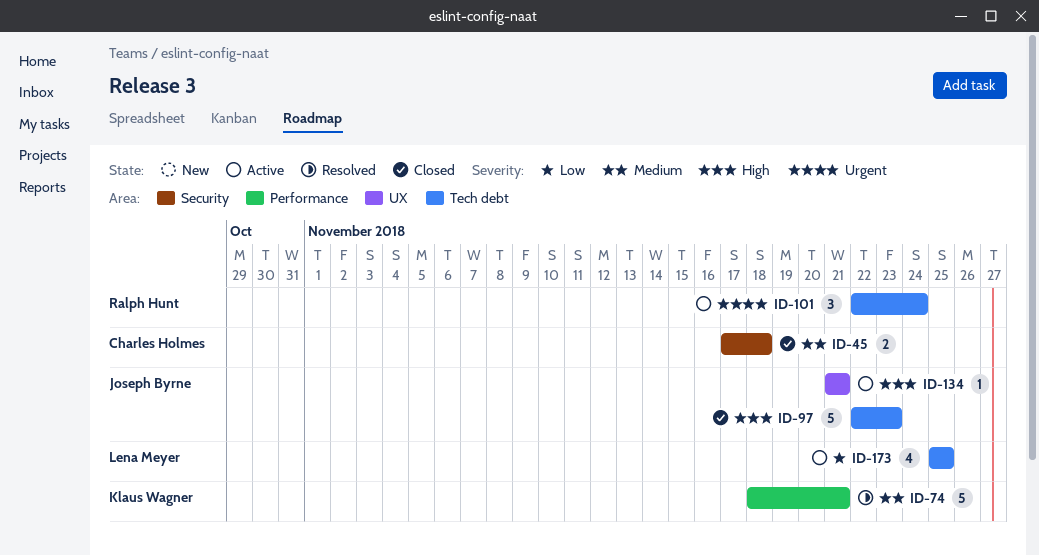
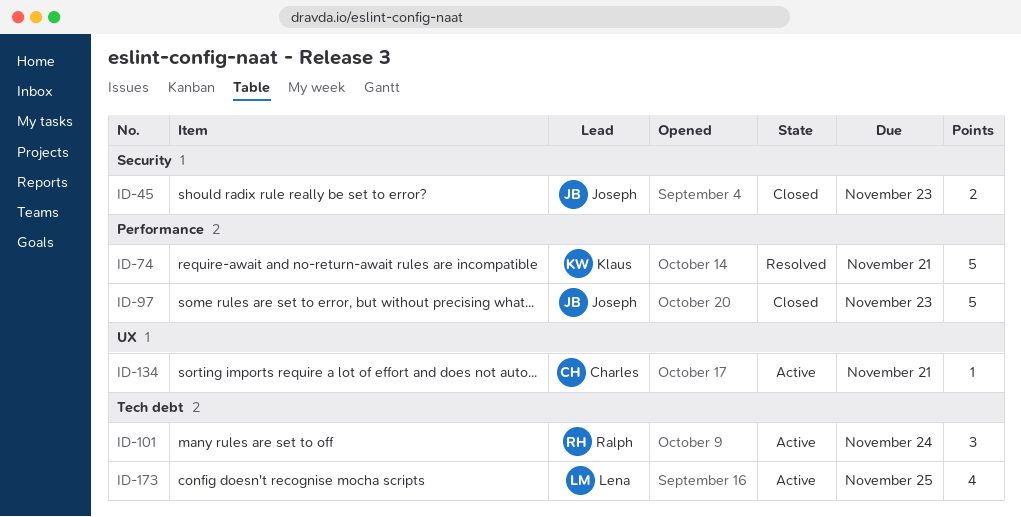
ID-45, owner: Charles Holmes -> Joseph Byrne
ID-45, due: Nov 18 -> Nov 23
ID-97, label: Tech debt -> Performance
ID-134, owner: Joseph Byrne -> Charles Holmes

